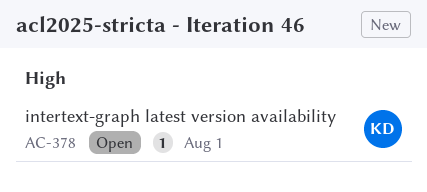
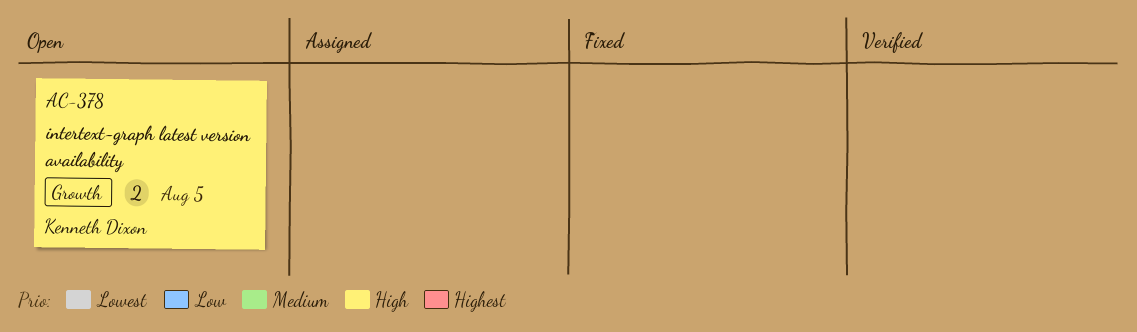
AC-378, estimate: 1 -> 2
AC-378, due: Aug 1 -> Aug 5

